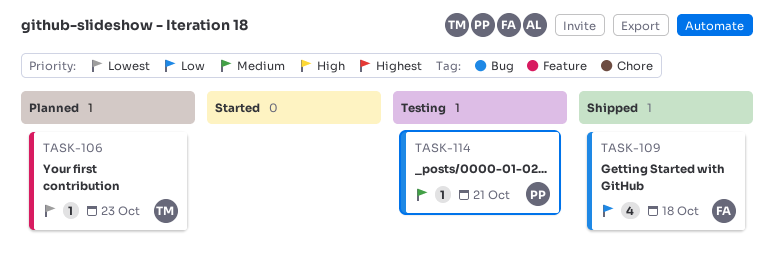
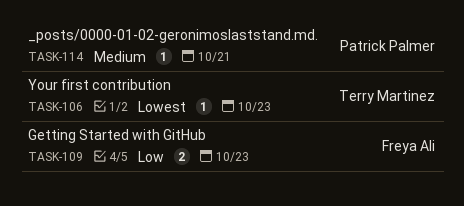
TASK-109, estimate: 4 -> 2
TASK-109, due: Oct 18 -> Oct 23

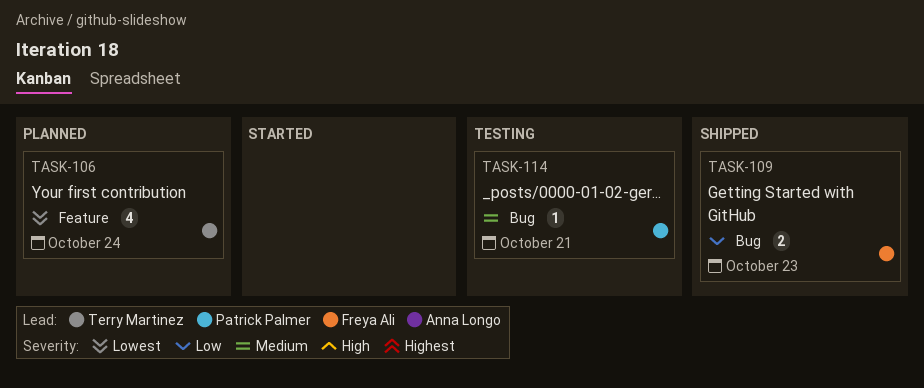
TASK-106, estimate: 1 -> 4
TASK-106, due: Oct 23 -> Oct 24

